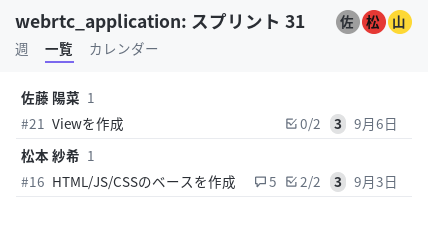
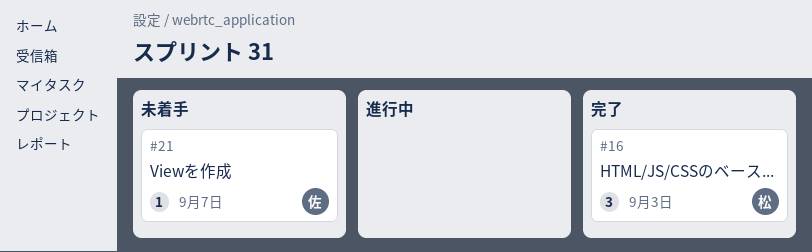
#21, estimate: 3 -> 1
#21, due: Sep 6 -> Sep 7

